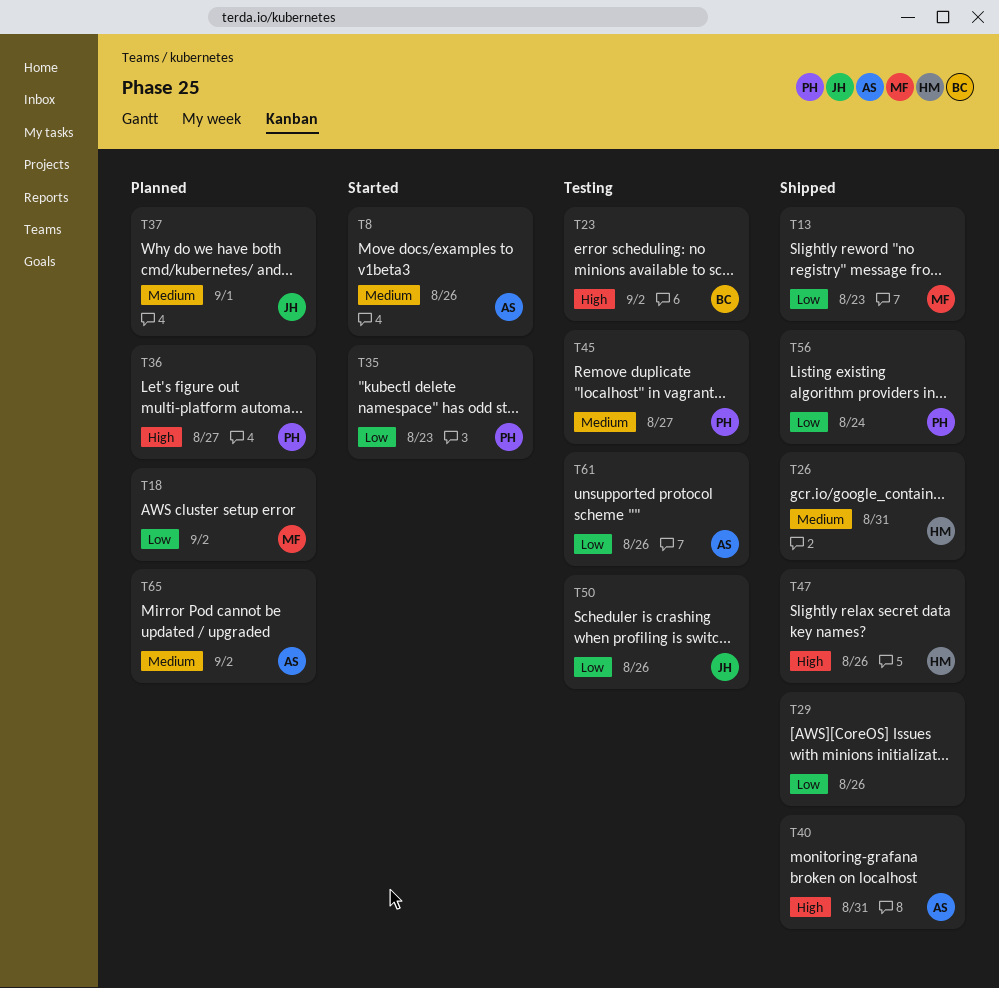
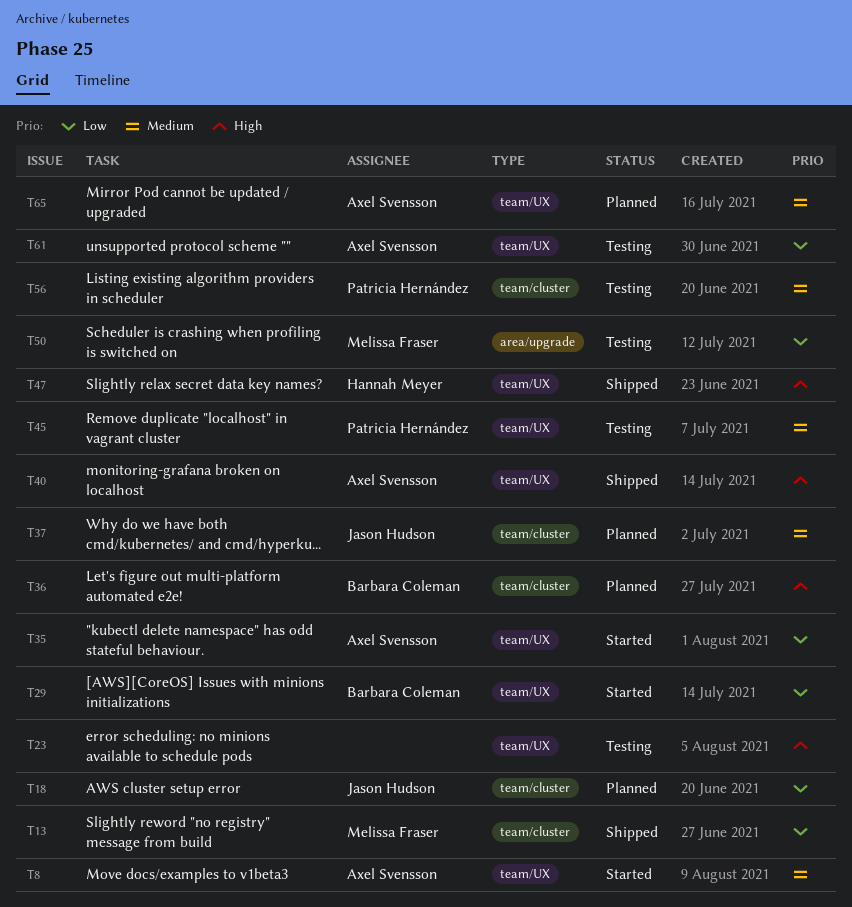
T18, owner: Melissa Fraser -> Jason Hudson
T23, owner: Barbara Coleman -> none
T26: present -> none
T29, status: Shipped -> Started
T29, owner: none -> Barbara Coleman
T35, owner: Patricia Hernández -> Axel Svensson
T36, owner: Patricia Hernández -> Barbara Coleman
T50, owner: Jason Hudson -> Melissa Fraser
T56, status: Shipped -> Testing
T56, priority: Low -> Medium

